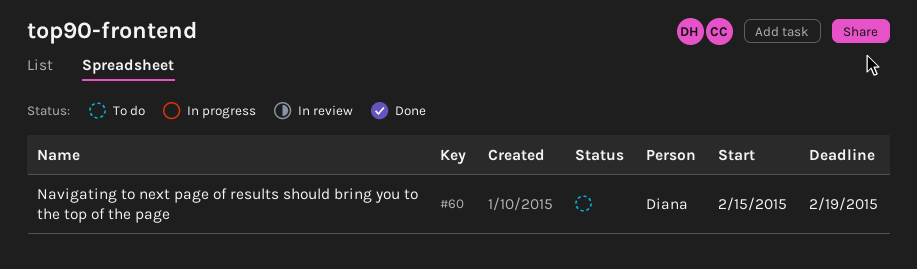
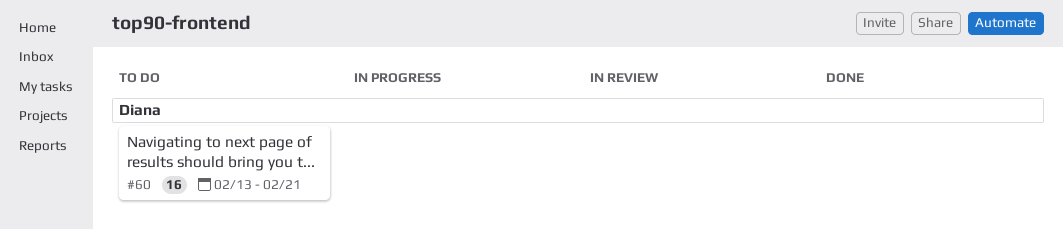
#60, start: Feb 15 -> Feb 13
#60, due: Feb 19 -> Feb 21

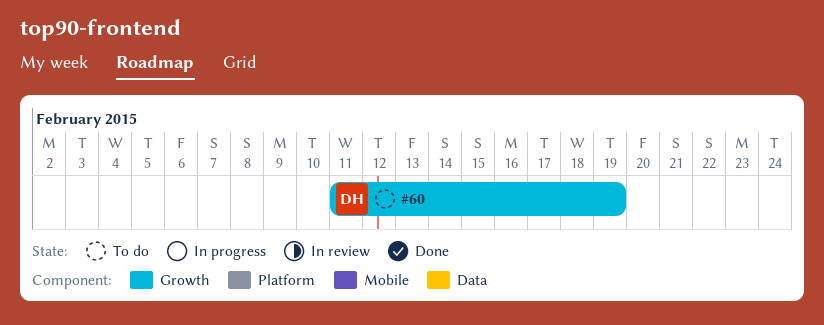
#60, start: Feb 13 -> Feb 11
#60, due: Feb 21 -> Feb 19

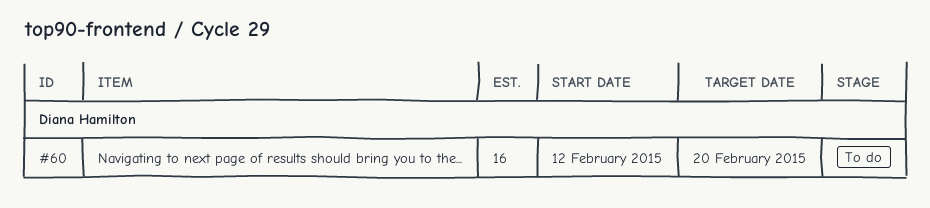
#60, start: Feb 11 -> Feb 12
#60, due: Feb 19 -> Feb 20

